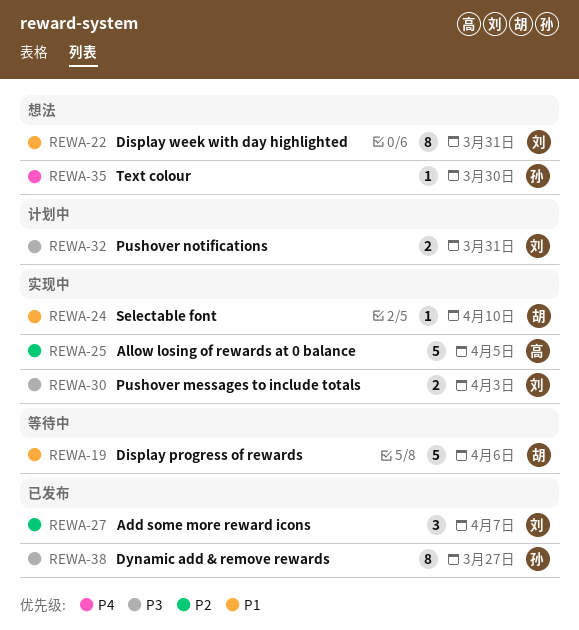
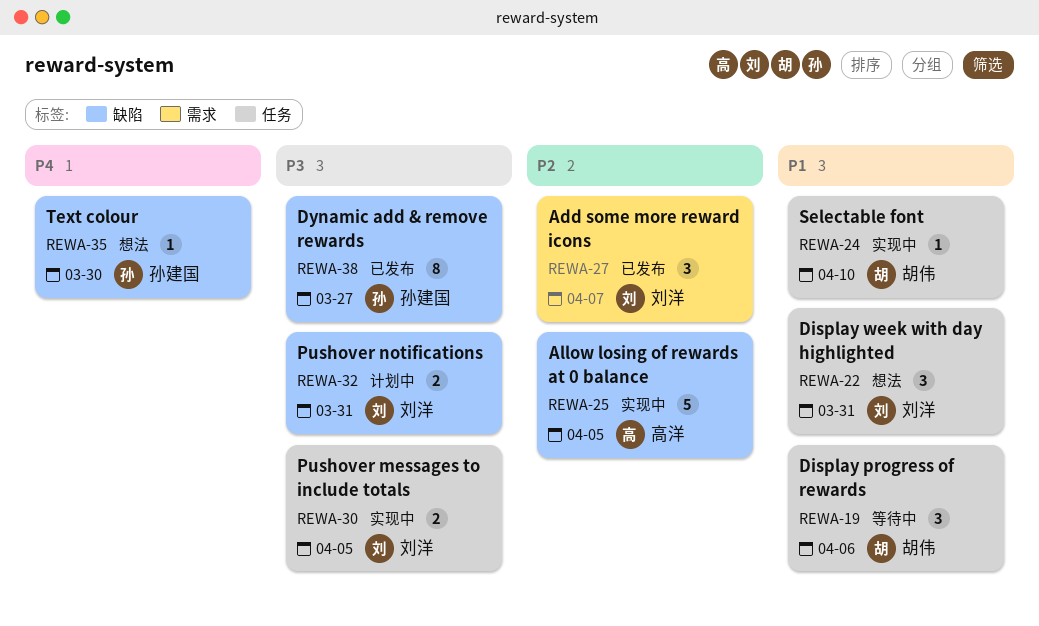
REWA-19, estimate: 5 -> 3
REWA-22, estimate: 8 -> 3
REWA-30, due: Apr 3 -> Apr 5

